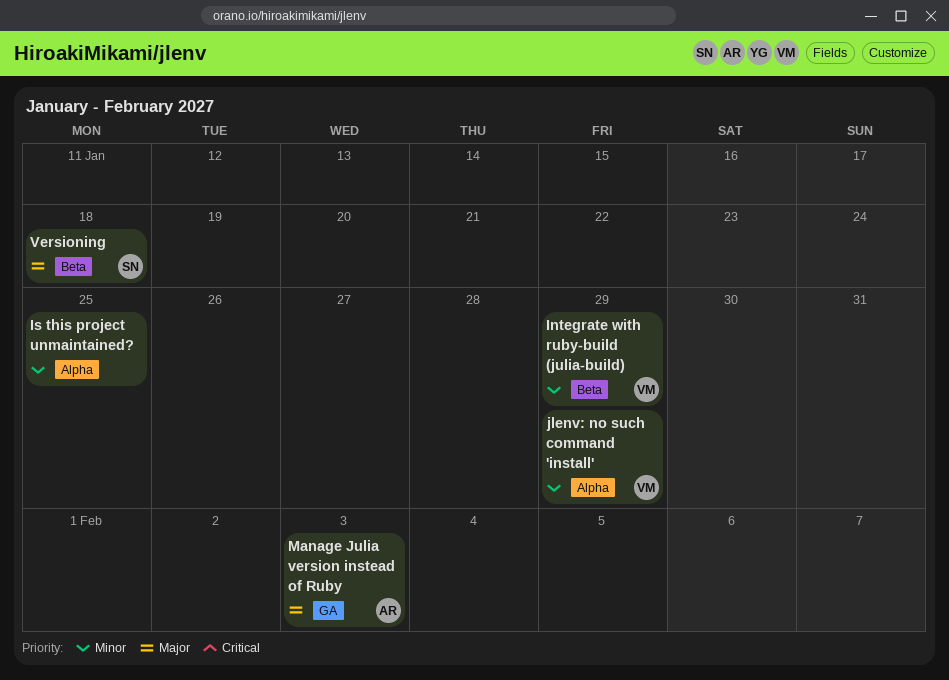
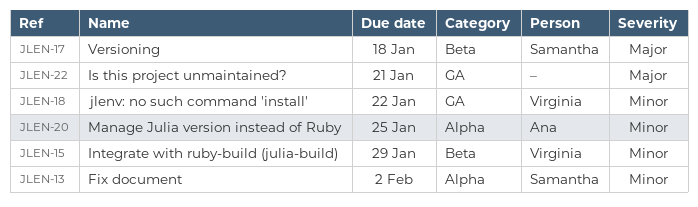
Fix document: none -> present
Is this project unmaintained?, priority: Minor -> Major
Is this project unmaintained?, label: Alpha -> GA
Is this project unmaintained?, due: Jan 25 -> Jan 21
jlenv: no such command 'install', label: Alpha -> GA
jlenv: no such command 'install', due: Jan 29 -> Jan 22
Manage Julia version instead of Ruby, priority: Major -> Minor
Manage Julia version instead of Ruby, label: GA -> Alpha
Manage Julia version instead of Ruby, due: Feb 3 -> Jan 25

